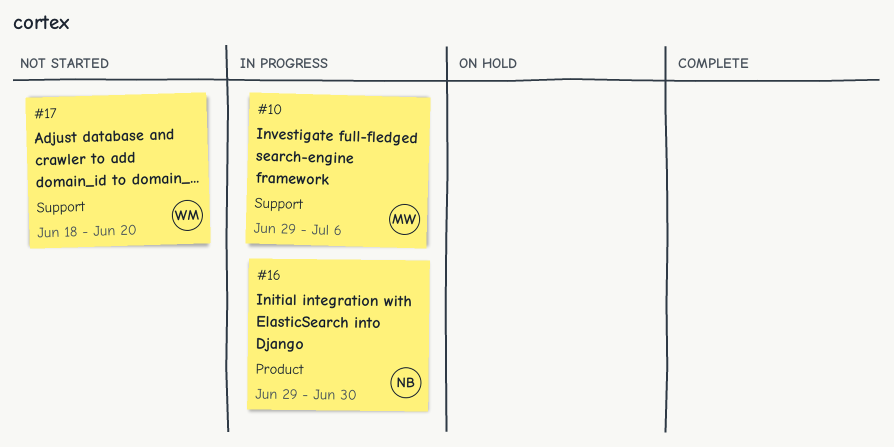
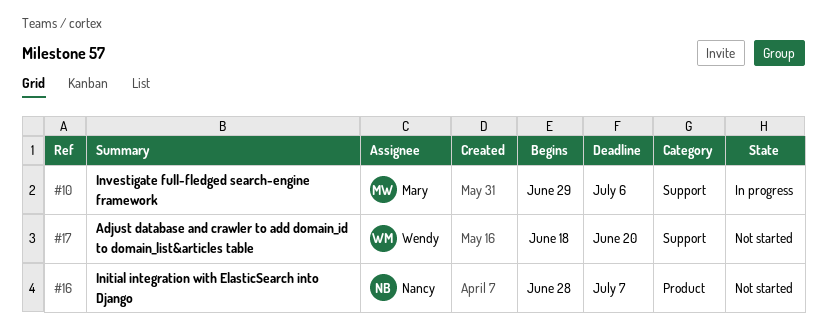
#16, status: In progress -> Not started
#16, start: Jun 29 -> Jun 28
#16, due: Jun 30 -> Jul 7

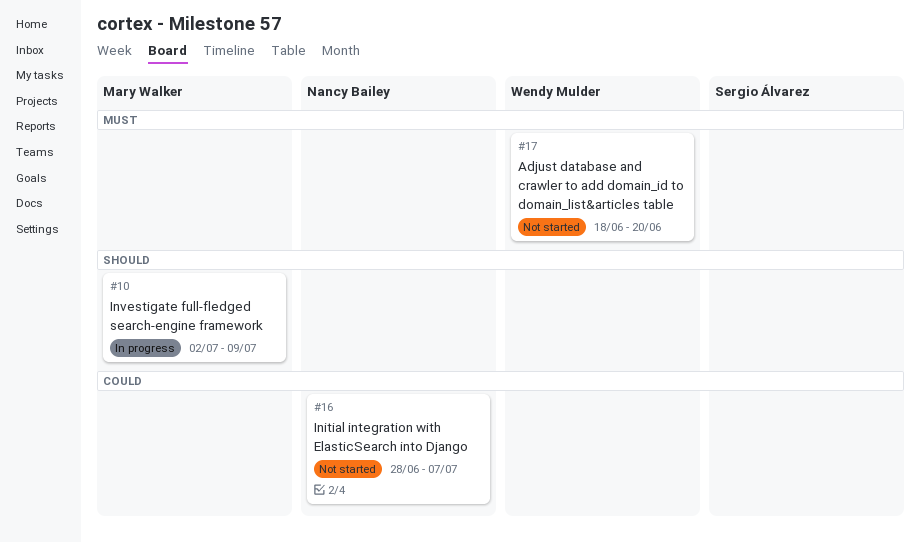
#10, start: Jun 29 -> Jul 2
#10, due: Jul 6 -> Jul 9

